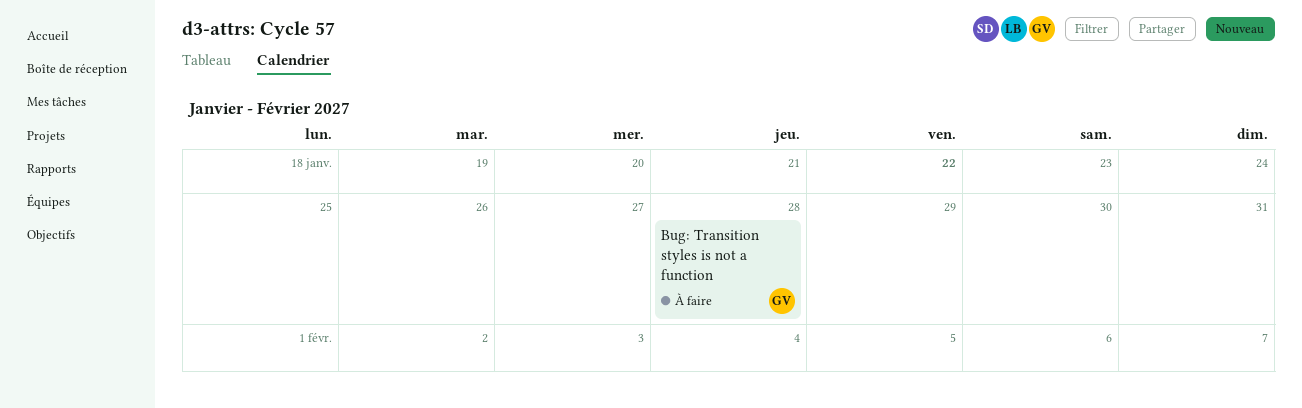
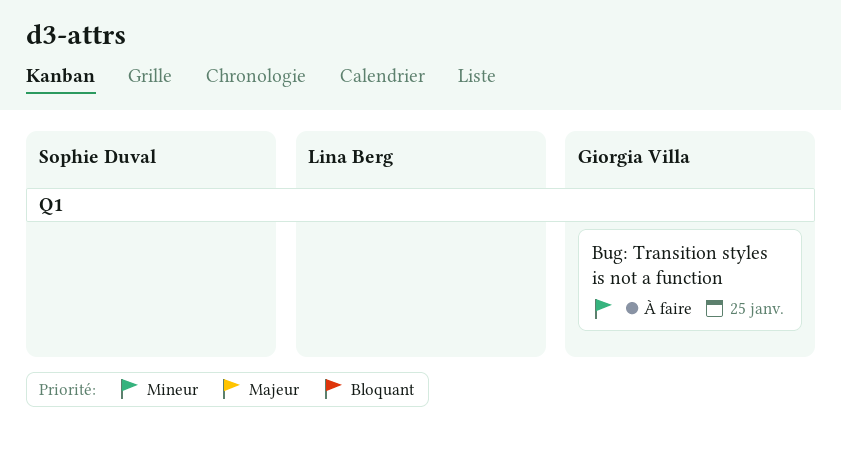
Bug: Transition styles is not a function, due: Jan 28 -> Jan 25

